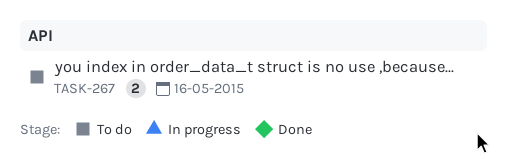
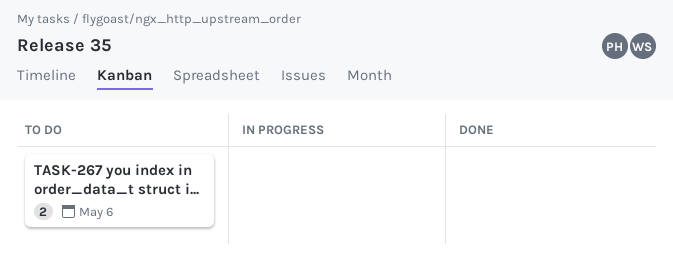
TASK-267, due: May 16 -> May 6

